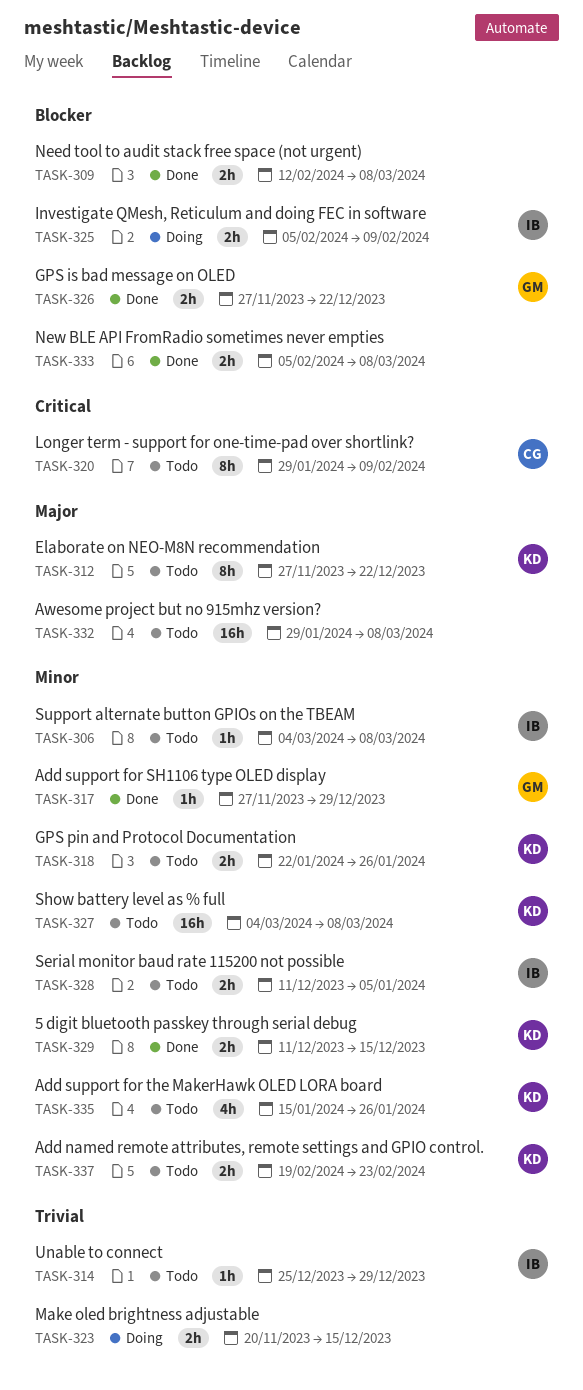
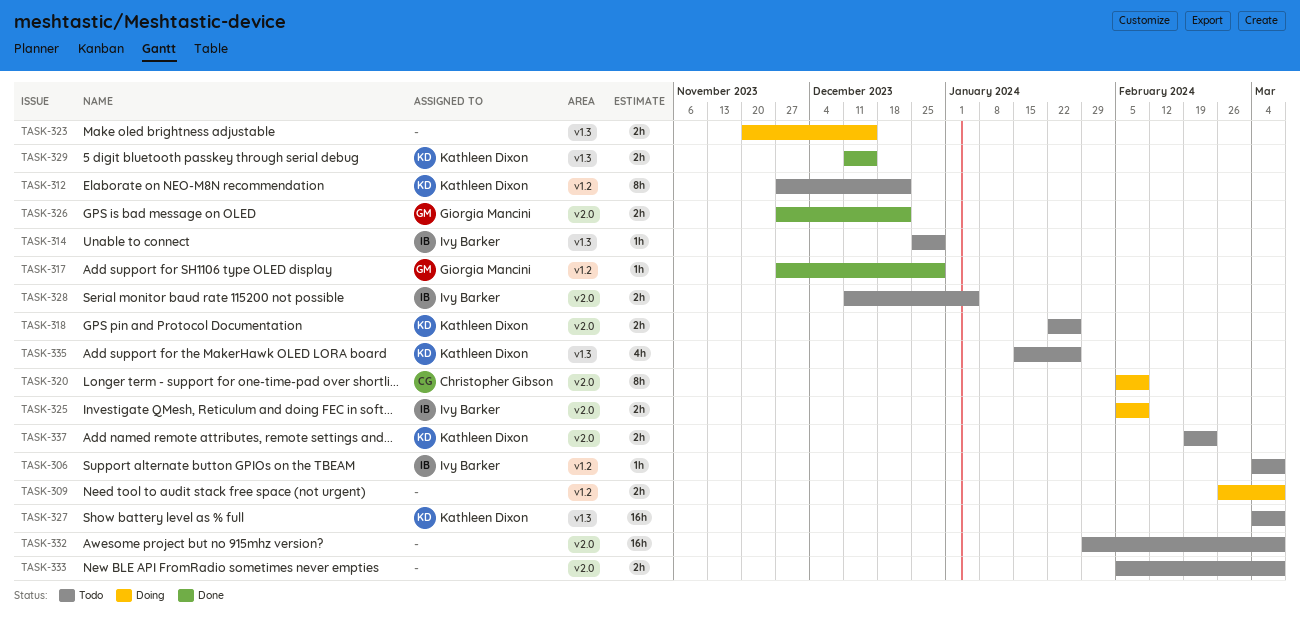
TASK-309, status: Done -> Doing
TASK-309, start: Feb 12 -> Feb 26
TASK-320, status: Todo -> Doing
TASK-320, start: Jan 29 -> Feb 5
TASK-333, status: Done -> Todo

